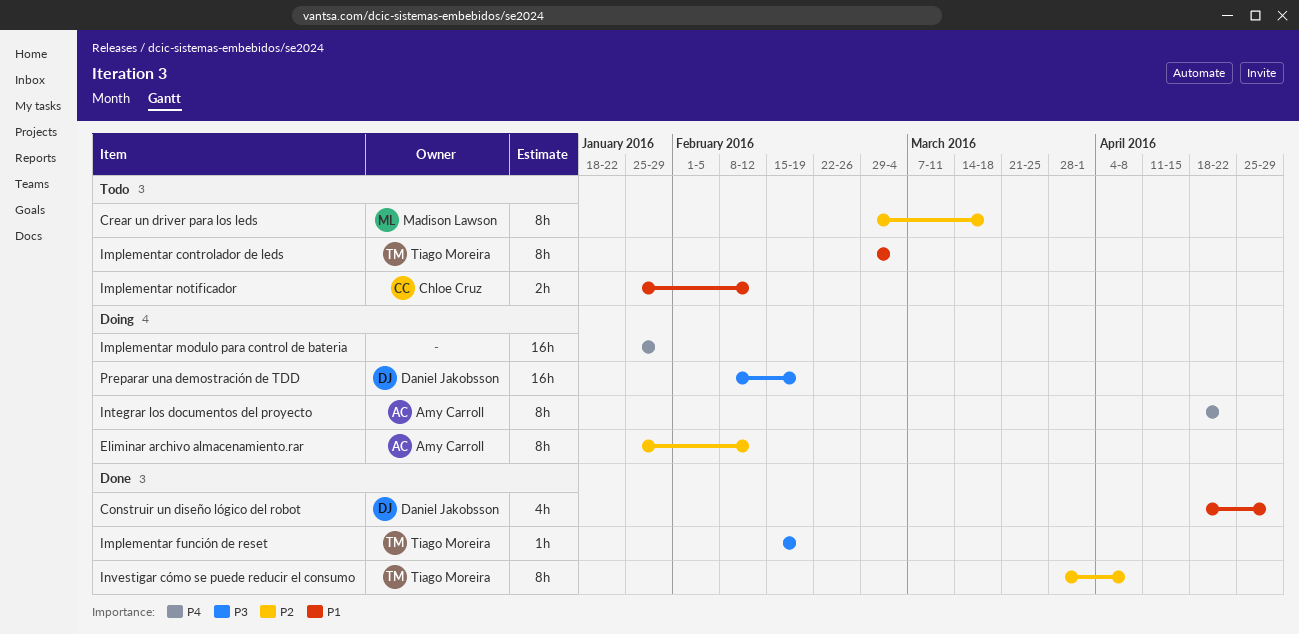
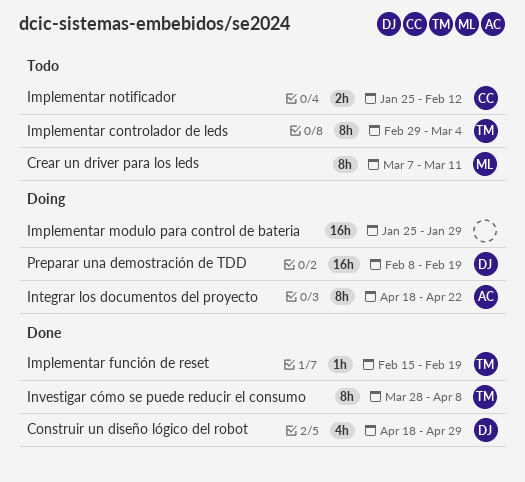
Crear un driver para los leds, start: Feb 29 -> Mar 7
Crear un driver para los leds, due: Mar 18 -> Mar 11
Eliminar archivo almacenamiento.rar: present -> none

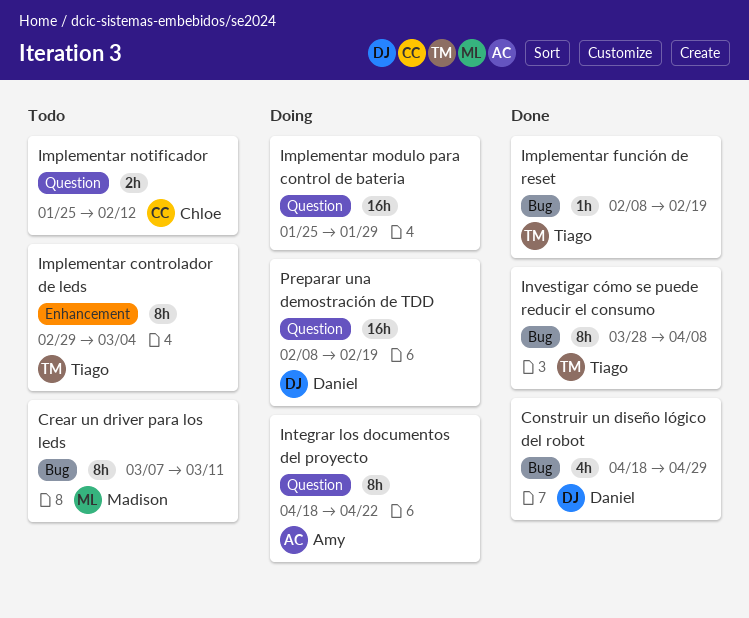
Implementar función de reset, start: Feb 15 -> Feb 8

